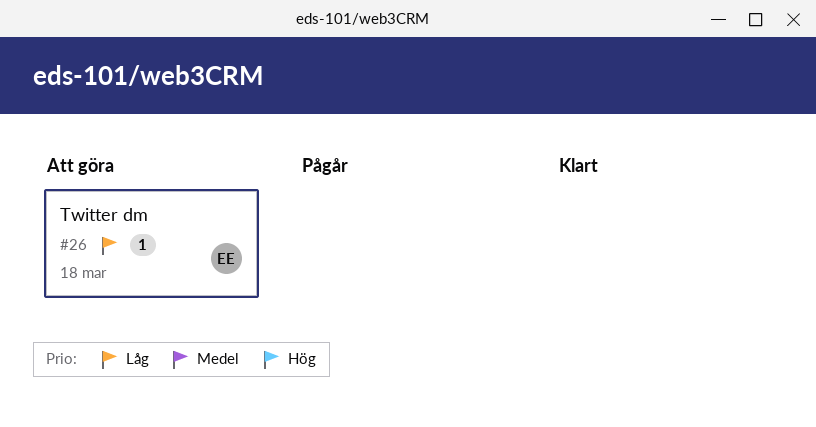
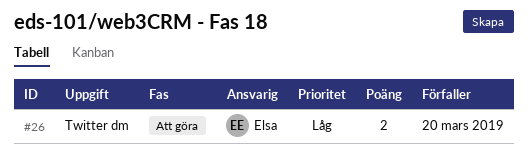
#26, estimate: 1 -> 2
#26, due: Mar 18 -> Mar 20

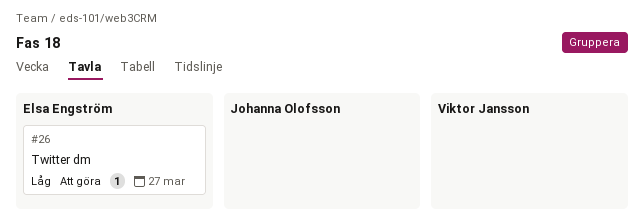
#26, estimate: 2 -> 1
#26, due: Mar 20 -> Mar 27

